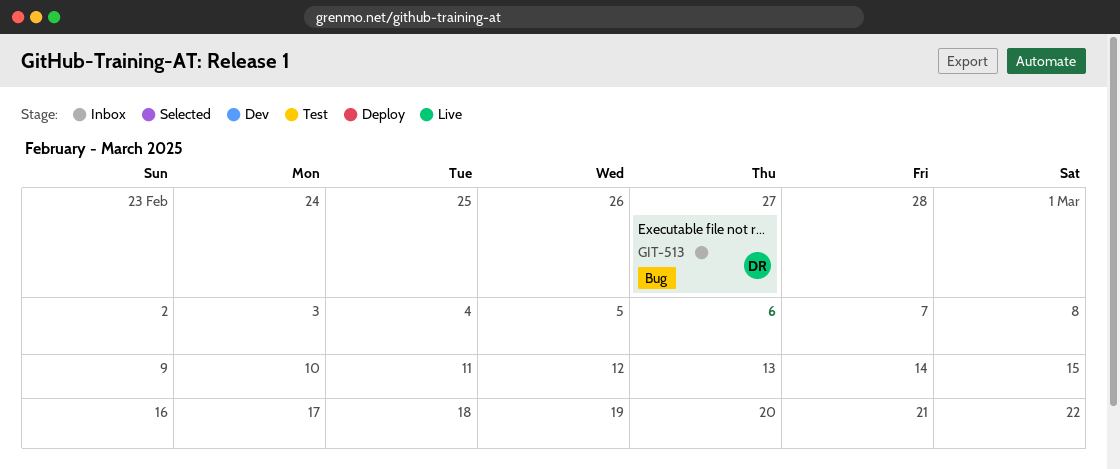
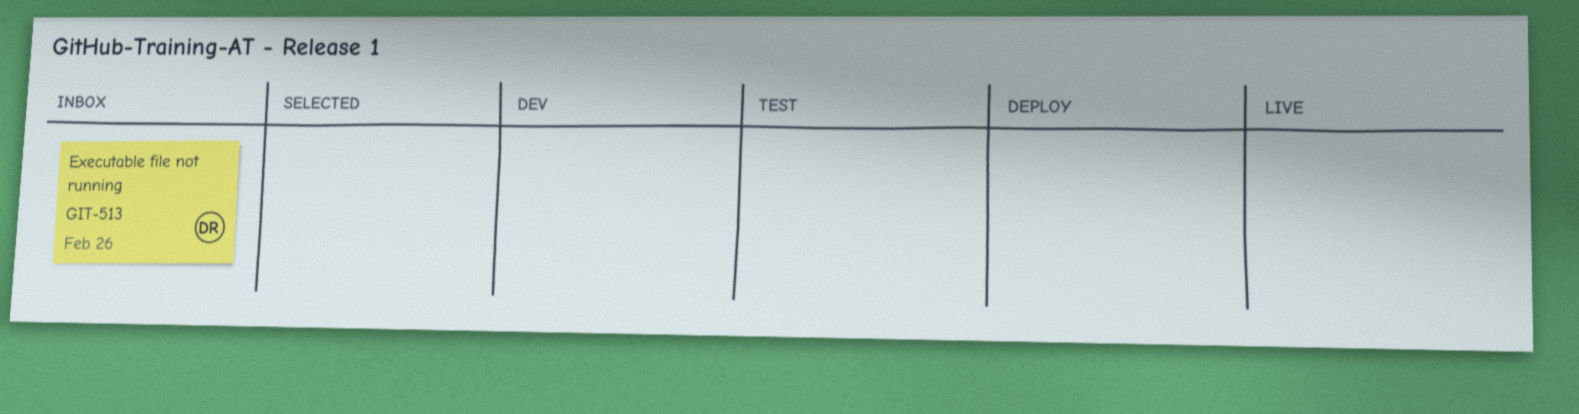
GIT-513, due: Feb 27 -> Feb 26

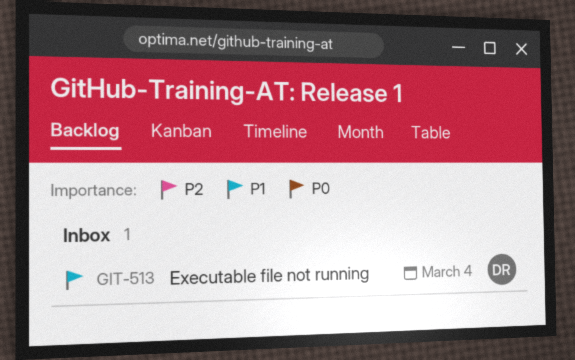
GIT-513, due: Feb 26 -> Mar 4

